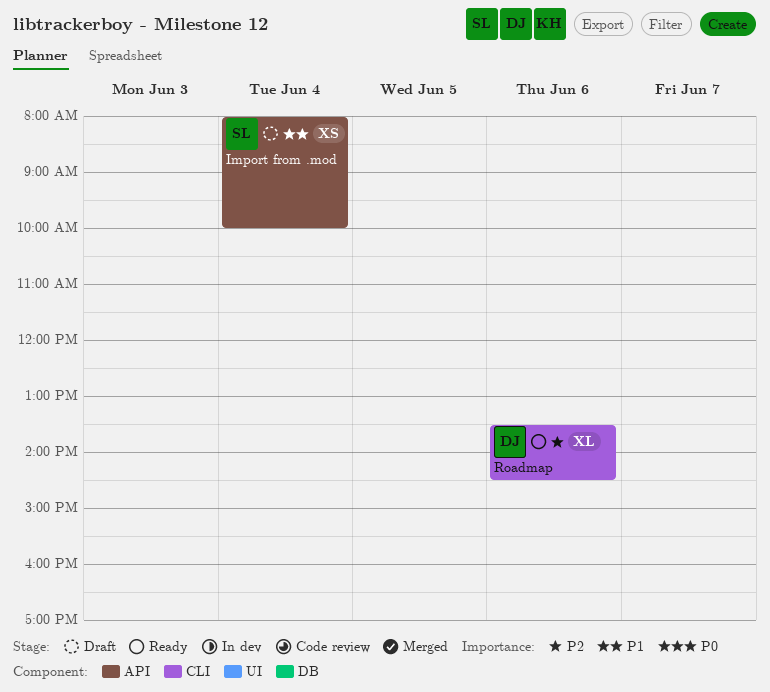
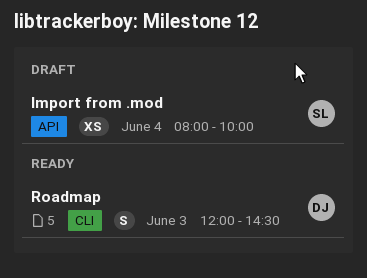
Roadmap, estimate: XL -> S
Roadmap, day: Jun 6 -> Jun 3
Roadmap, begins: 13:30 -> 12:00

